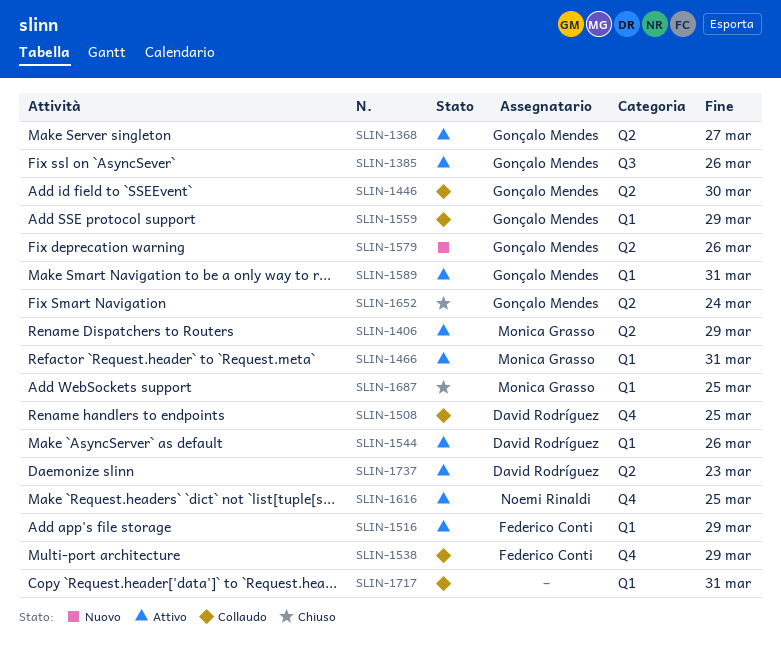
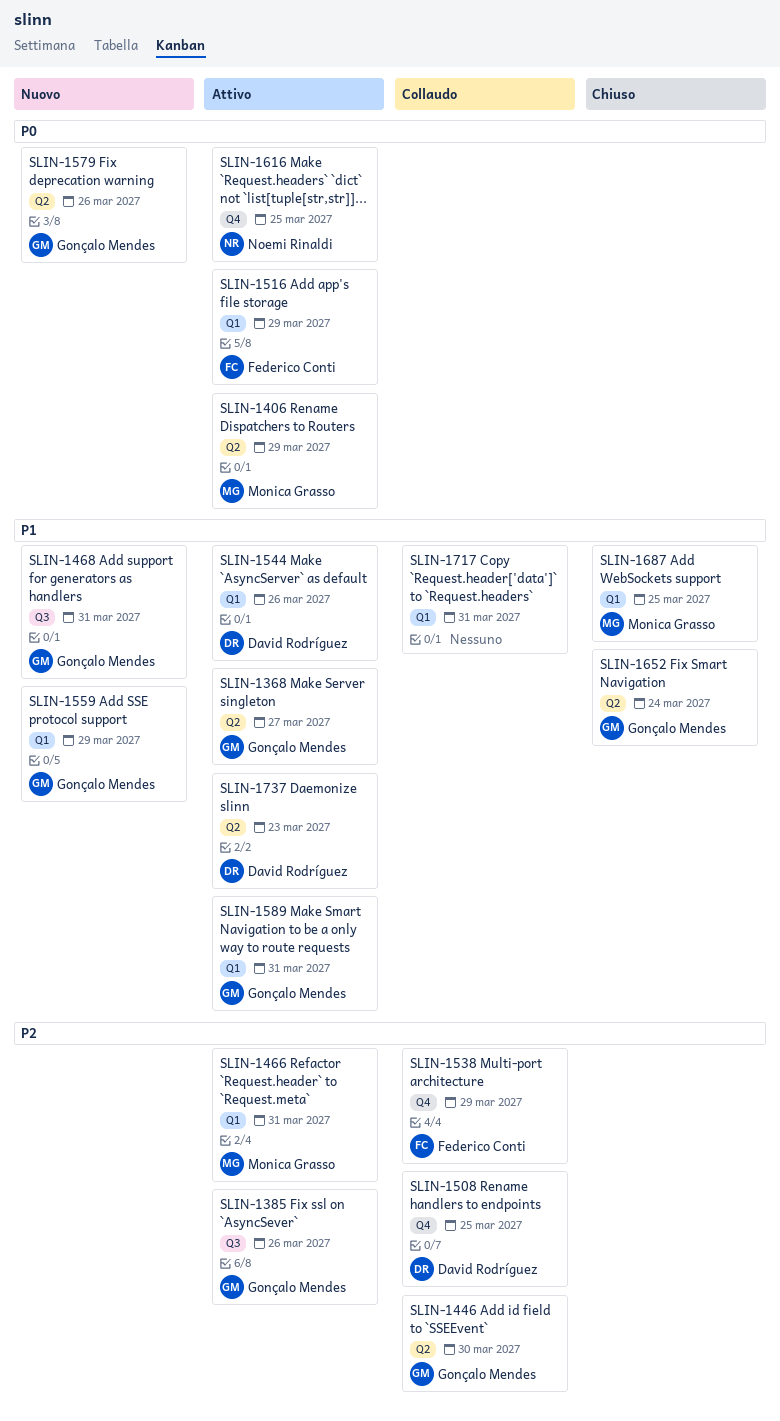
SLIN-1468: none -> present
SLIN-1559, status: Collaudo -> Nuovo

